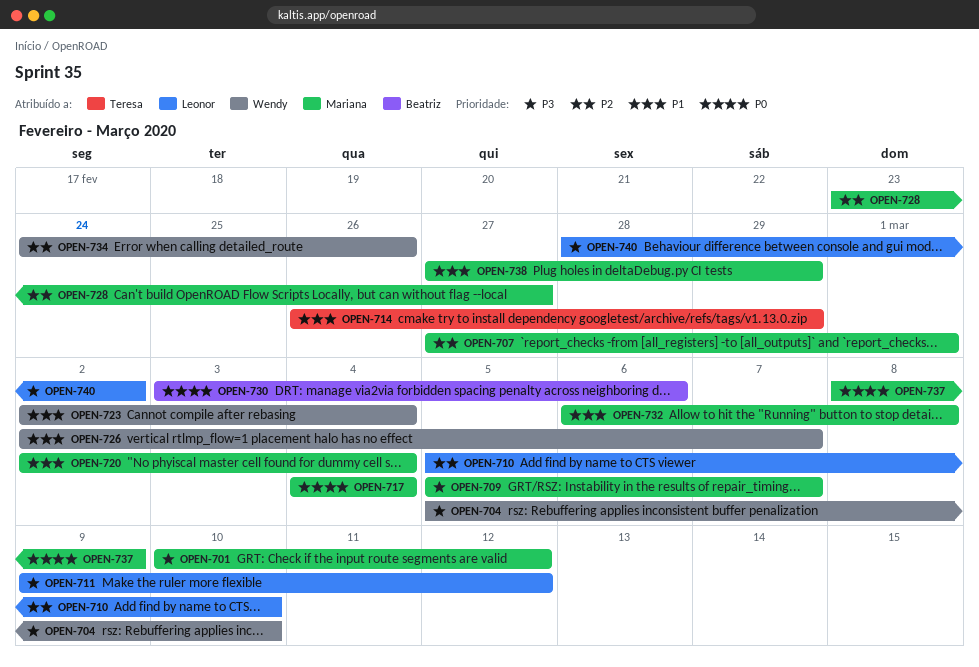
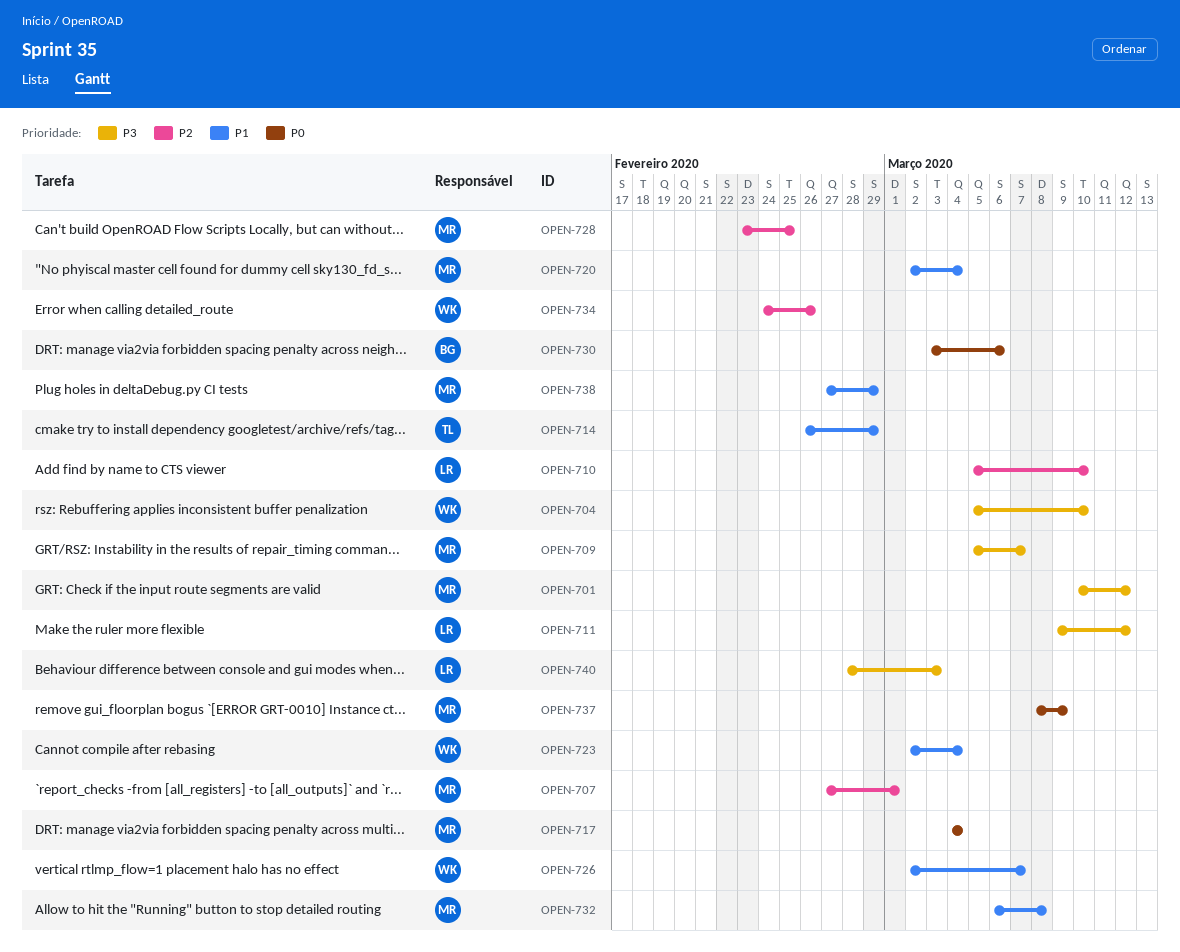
OPEN-728, due: Feb 27 -> Feb 25
OPEN-740, due: Mar 2 -> Mar 3

